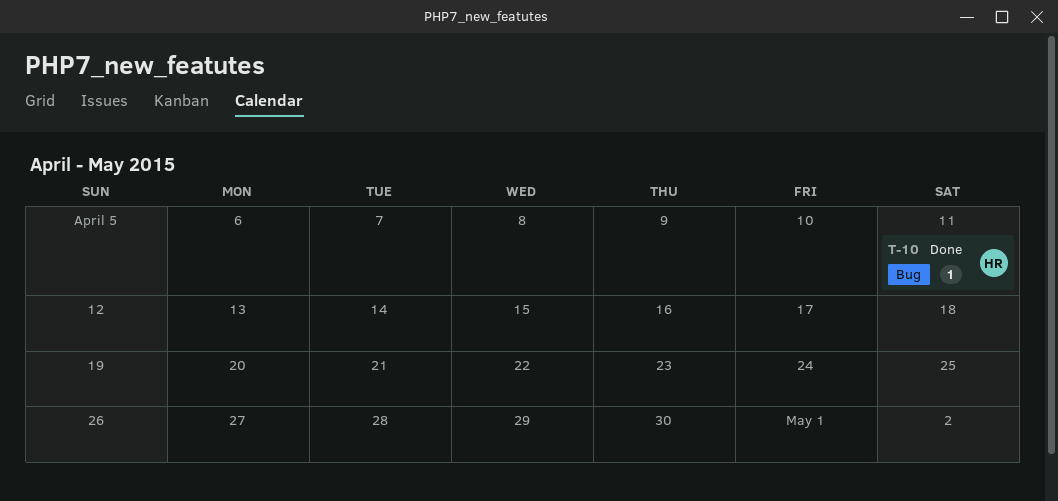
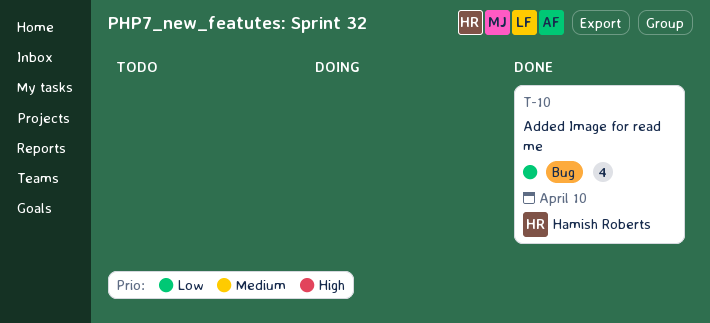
T-10, estimate: 1 -> 4
T-10, due: Apr 11 -> Apr 10

